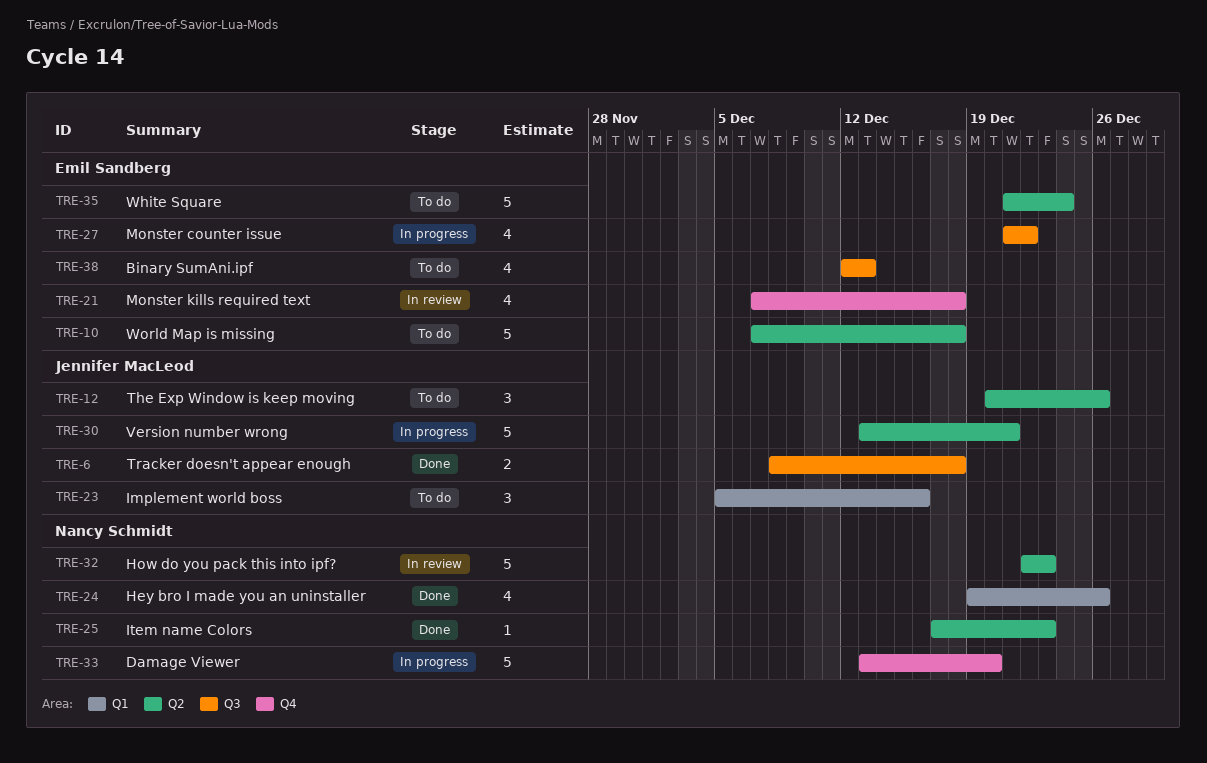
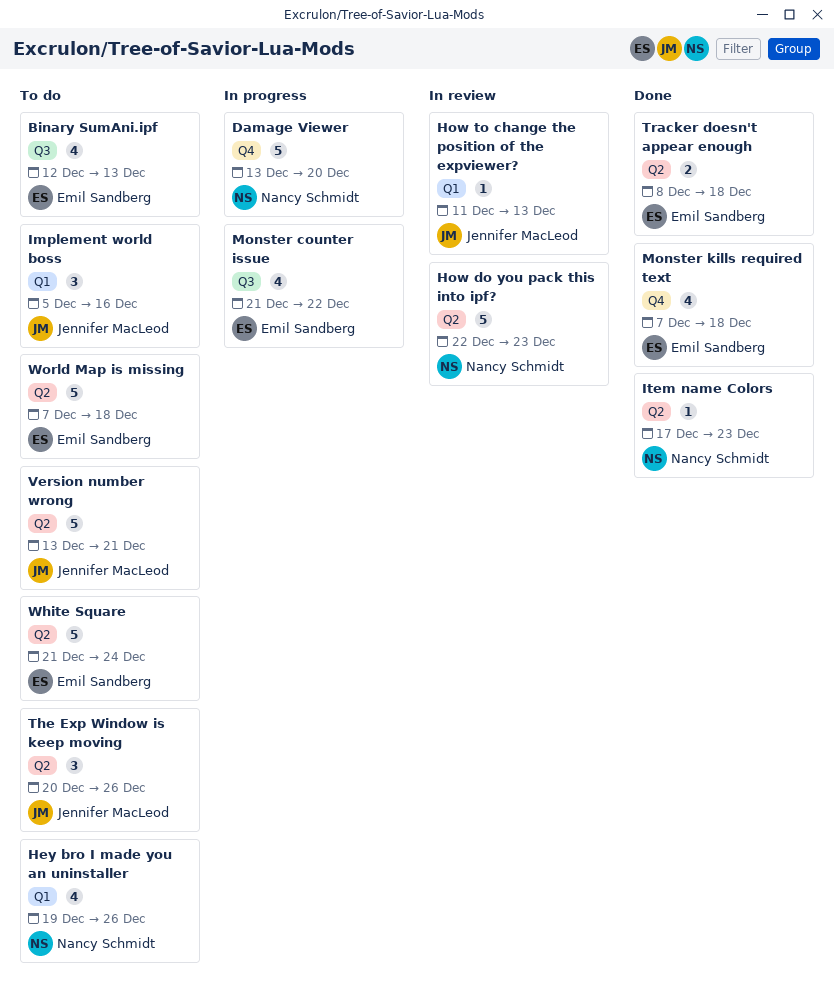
Hey bro I made you an uninstaller, status: Done -> To do
How to change the position of the expviewer?: none -> present
Monster kills required text, status: In review -> Done
Tracker doesn't appear enough, owner: Jennifer MacLeod -> Emil Sandberg
Tracker doesn't appear enough, label: Q3 -> Q2
Version number wrong, status: In progress -> To do

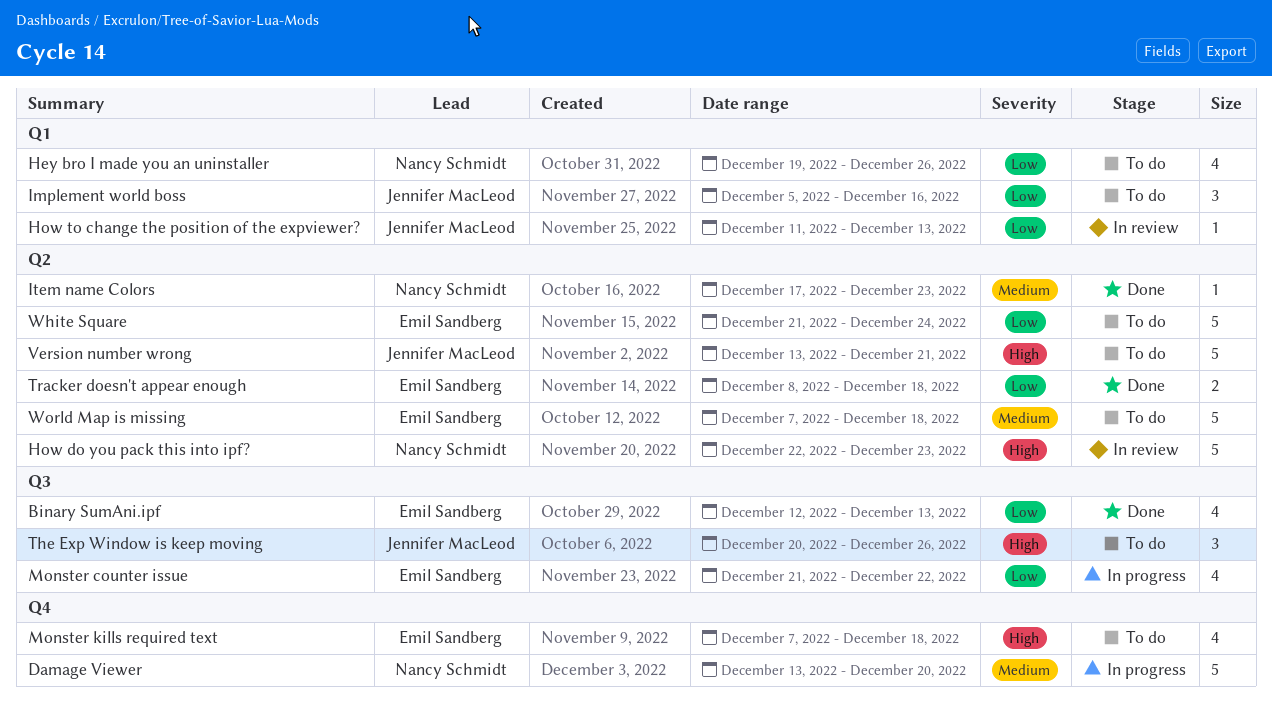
Binary SumAni.ipf, status: To do -> Done
Monster kills required text, status: Done -> To do
The Exp Window is keep moving, label: Q2 -> Q3

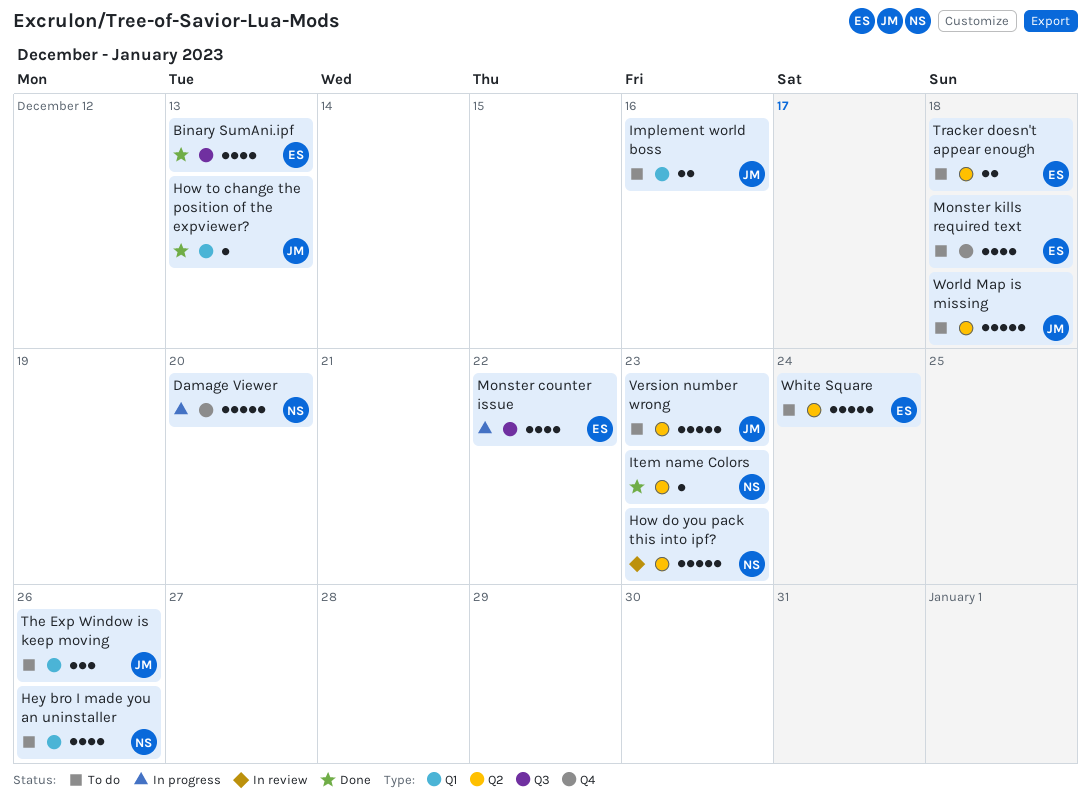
How to change the position of the expviewer?, status: In review -> Done
Implement world boss, estimate: 3 -> 2
The Exp Window is keep moving, label: Q3 -> Q1
Tracker doesn't appear enough, status: Done -> To do
Version number wrong, due: Dec 21 -> Dec 23
World Map is missing, owner: Emil Sandberg -> Jennifer MacLeod

